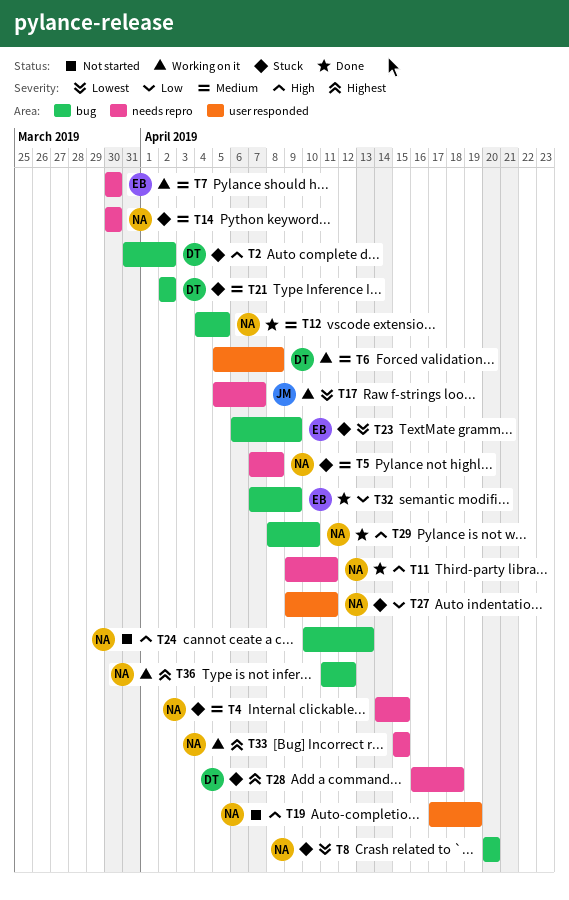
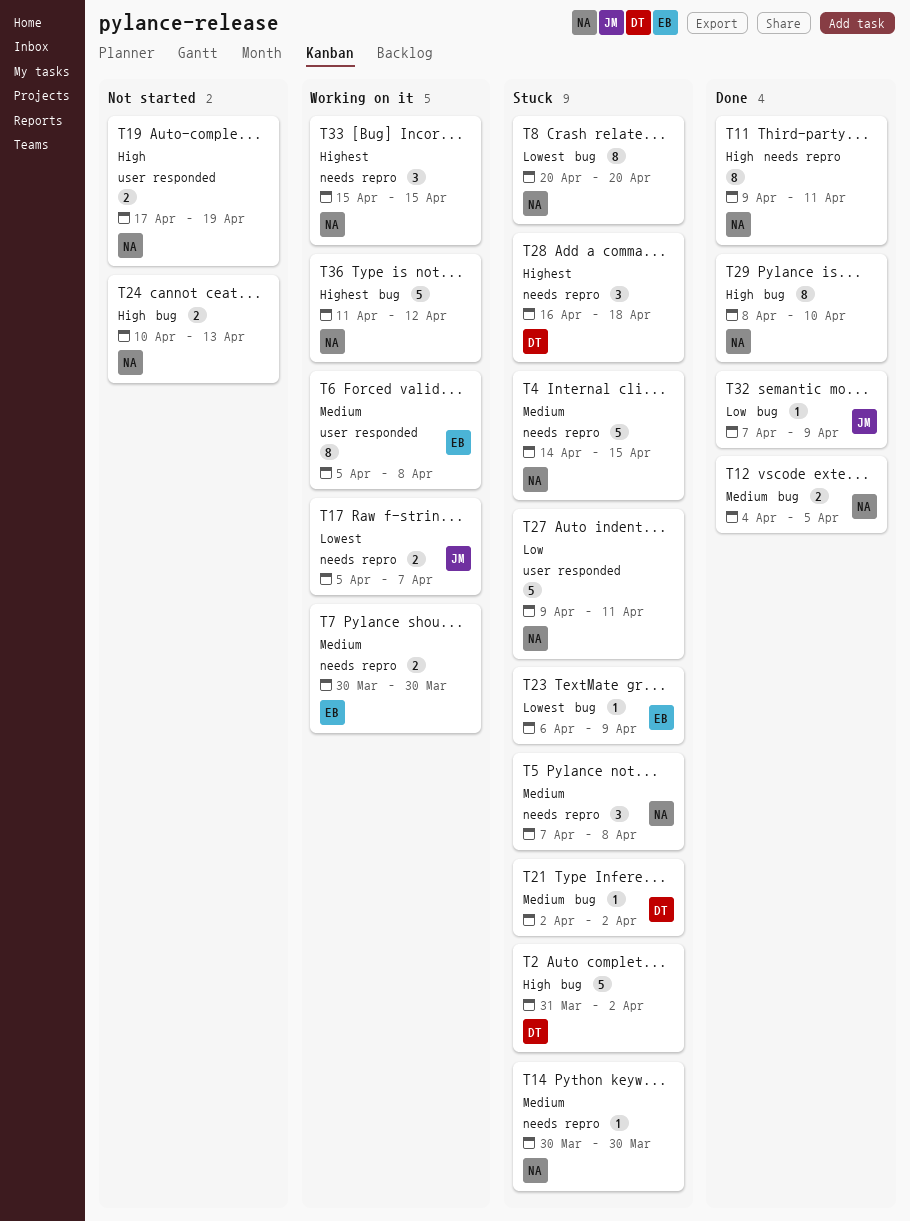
T6, owner: DT -> EB
T32, owner: EB -> JM

